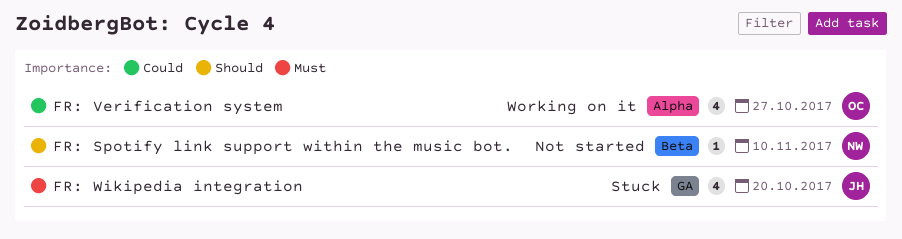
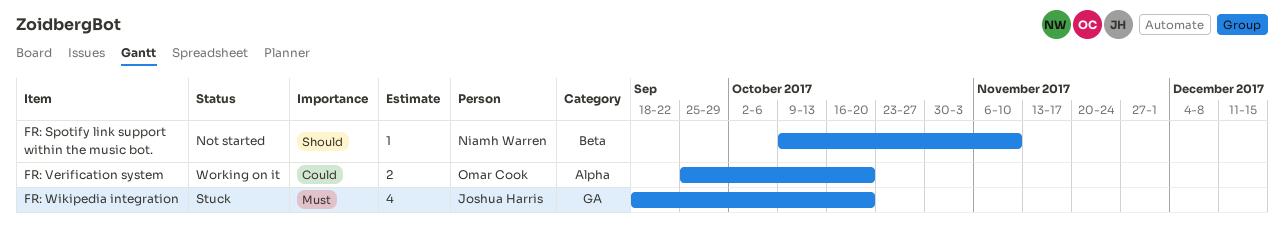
FR: Verification system, estimate: 4 -> 2
FR: Verification system, due: Oct 27 -> Oct 20

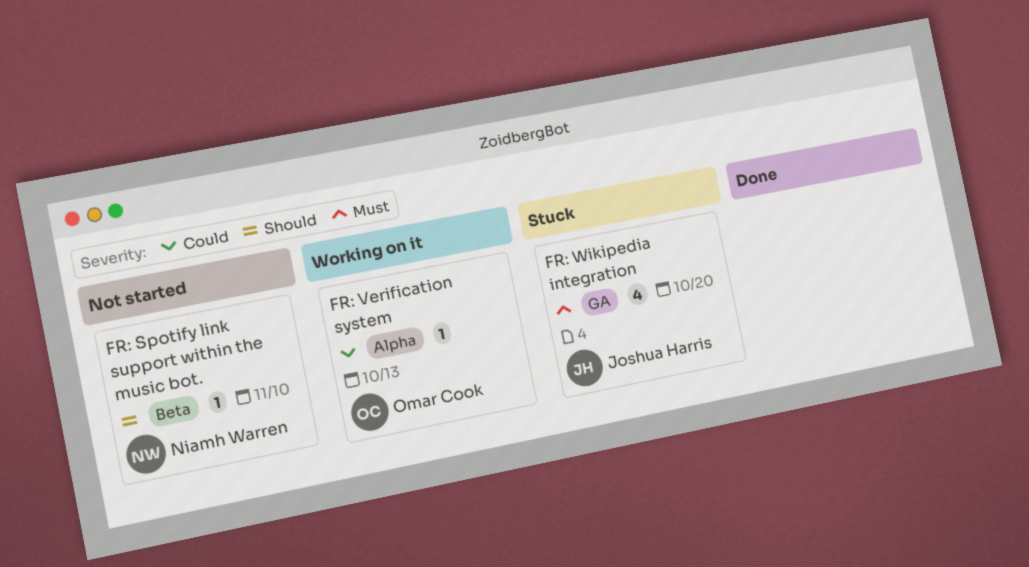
FR: Verification system, estimate: 2 -> 1
FR: Verification system, due: Oct 20 -> Oct 13

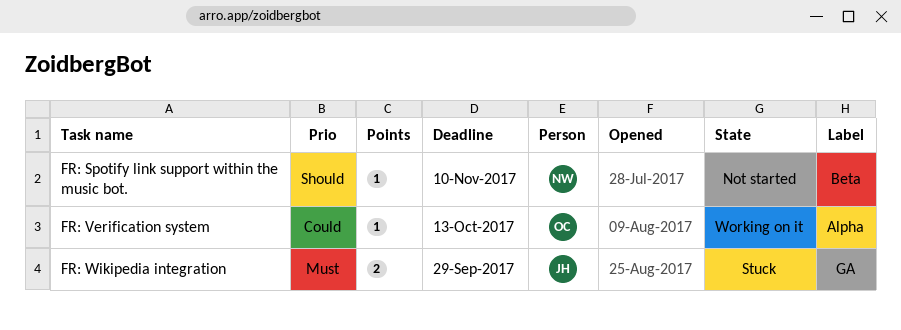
FR: Wikipedia integration, estimate: 4 -> 2
FR: Wikipedia integration, due: Oct 20 -> Sep 29

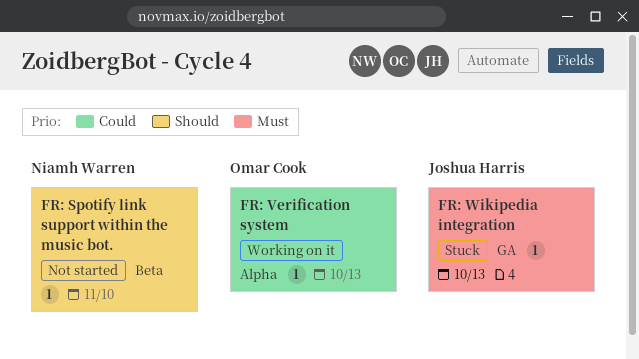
FR: Wikipedia integration, estimate: 2 -> 1
FR: Wikipedia integration, due: Sep 29 -> Oct 13

